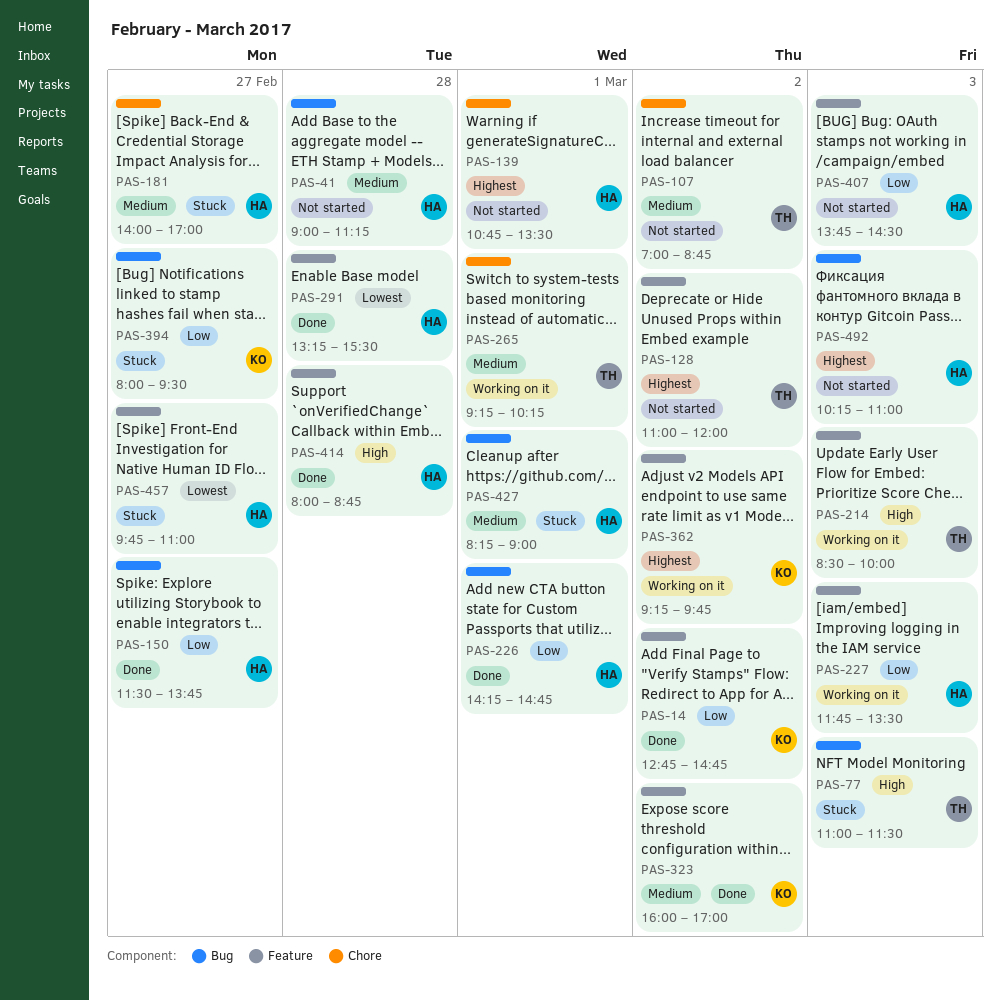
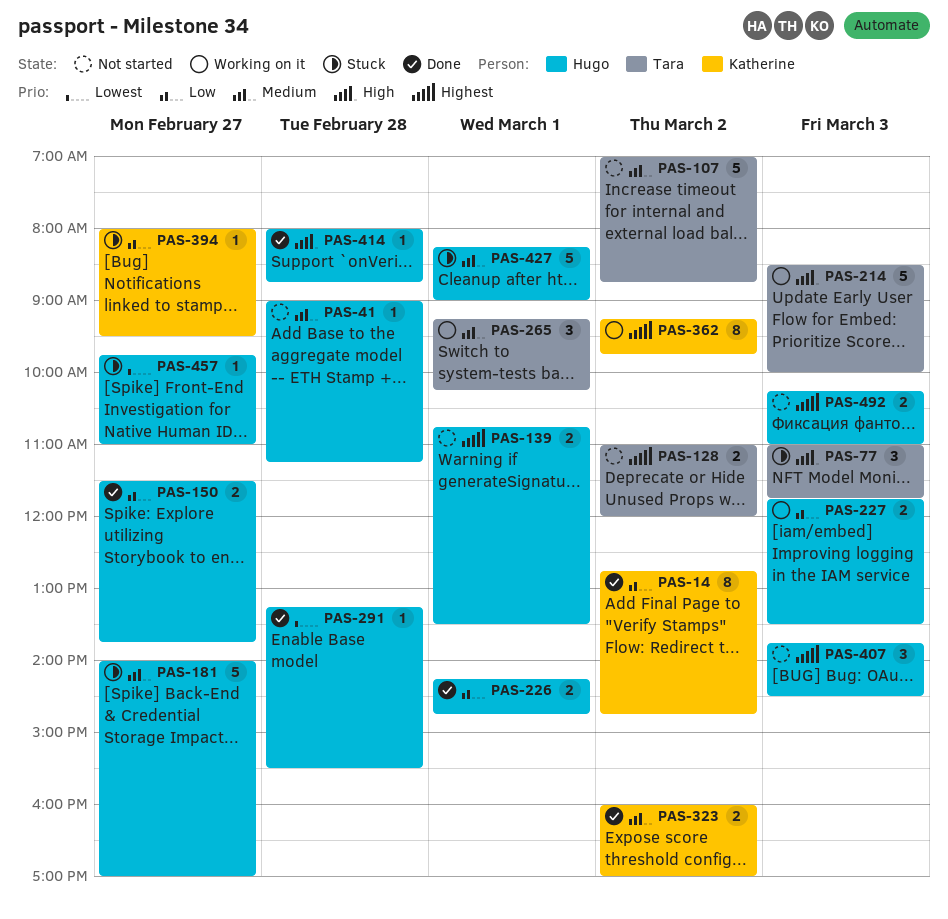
PAS-77, ends: 11:30 -> 11:45
PAS-407, priority: Low -> Highest

